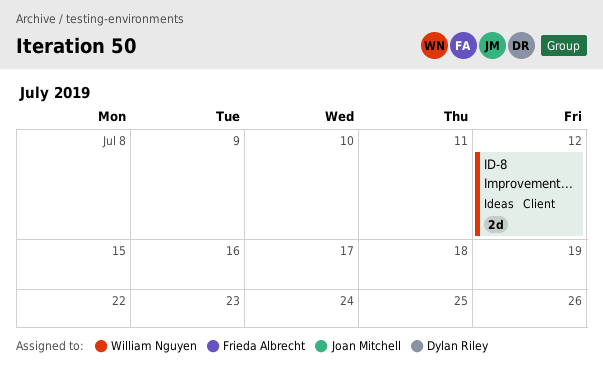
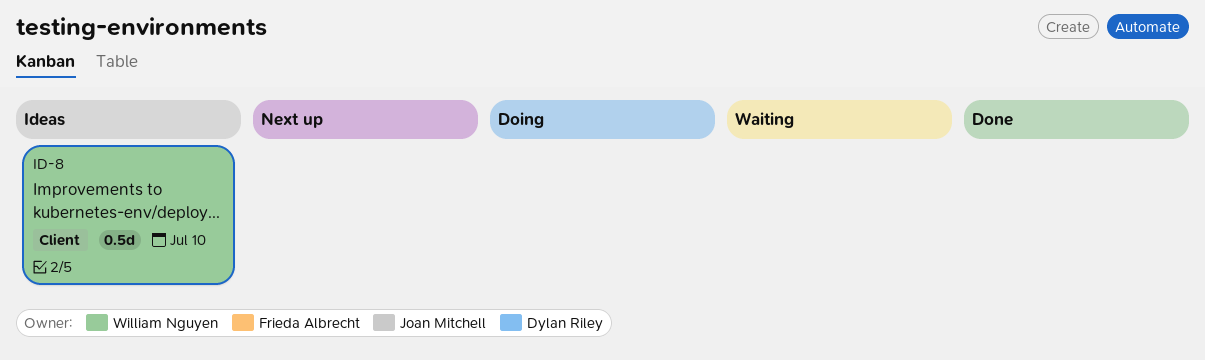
ID-8, estimate: 2d -> 0.5d
ID-8, due: Jul 12 -> Jul 10

